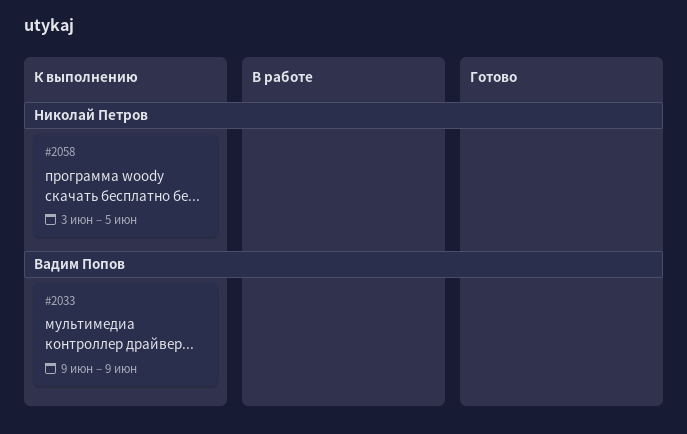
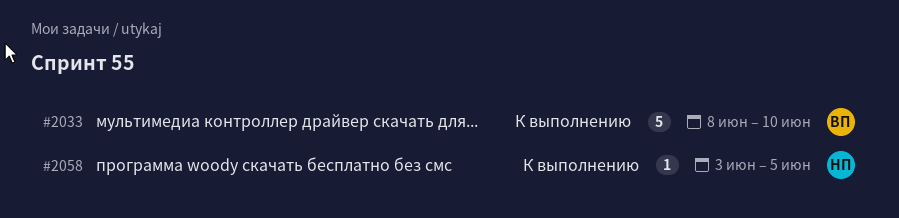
#2033, start: Jun 9 -> Jun 8
#2033, due: Jun 9 -> Jun 10

